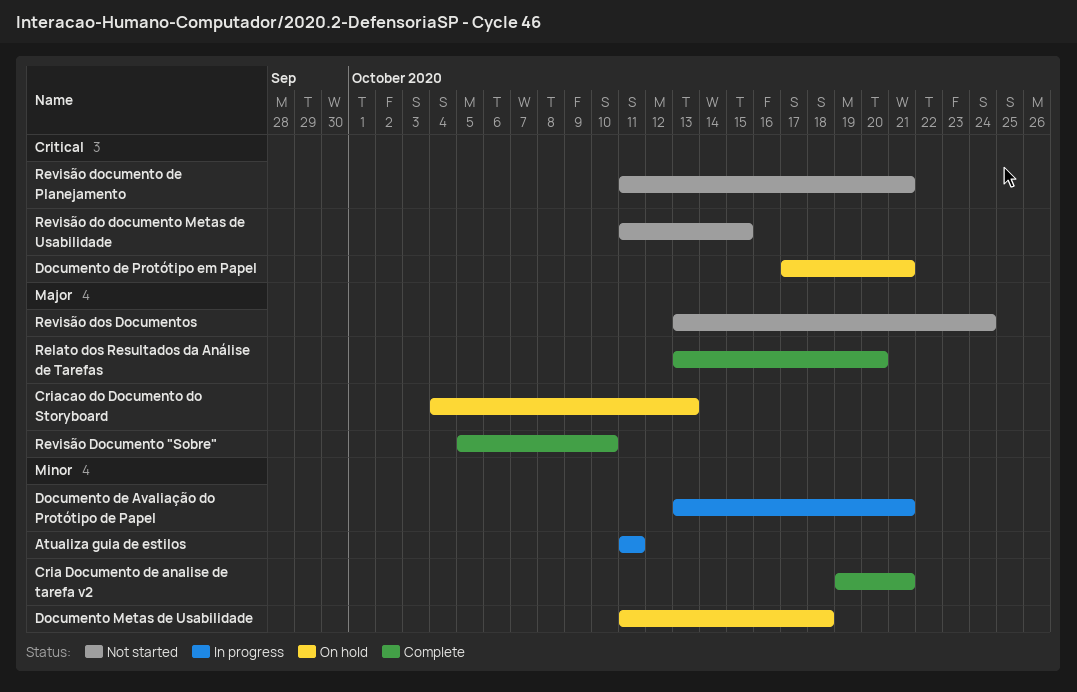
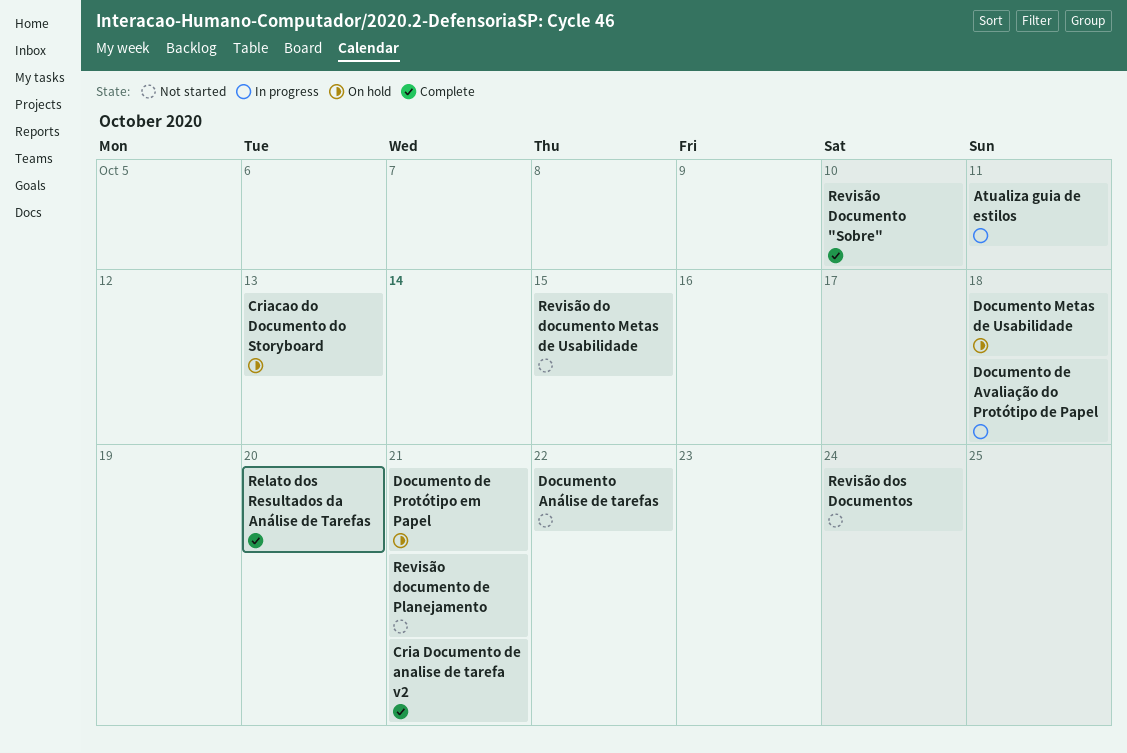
Documento Análise de tarefas: none -> present
Documento de Avaliação do Protótipo de Papel, due: Oct 21 -> Oct 18

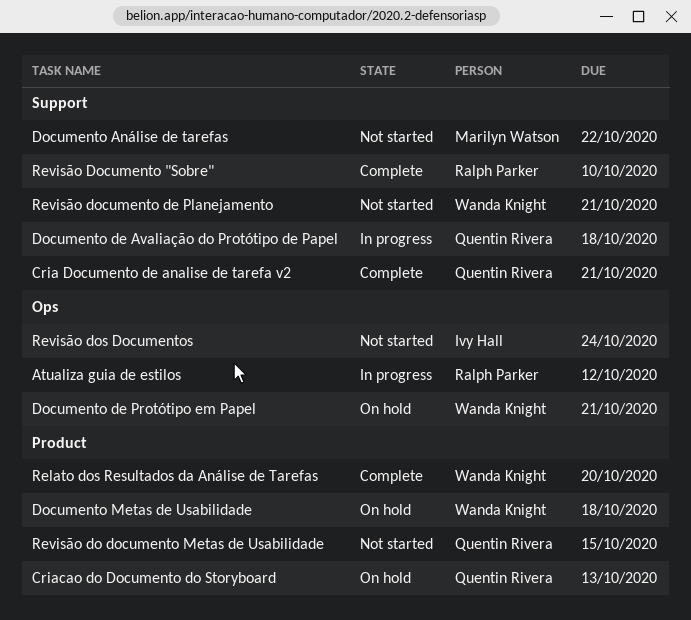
Atualiza guia de estilos, due: Oct 11 -> Oct 12

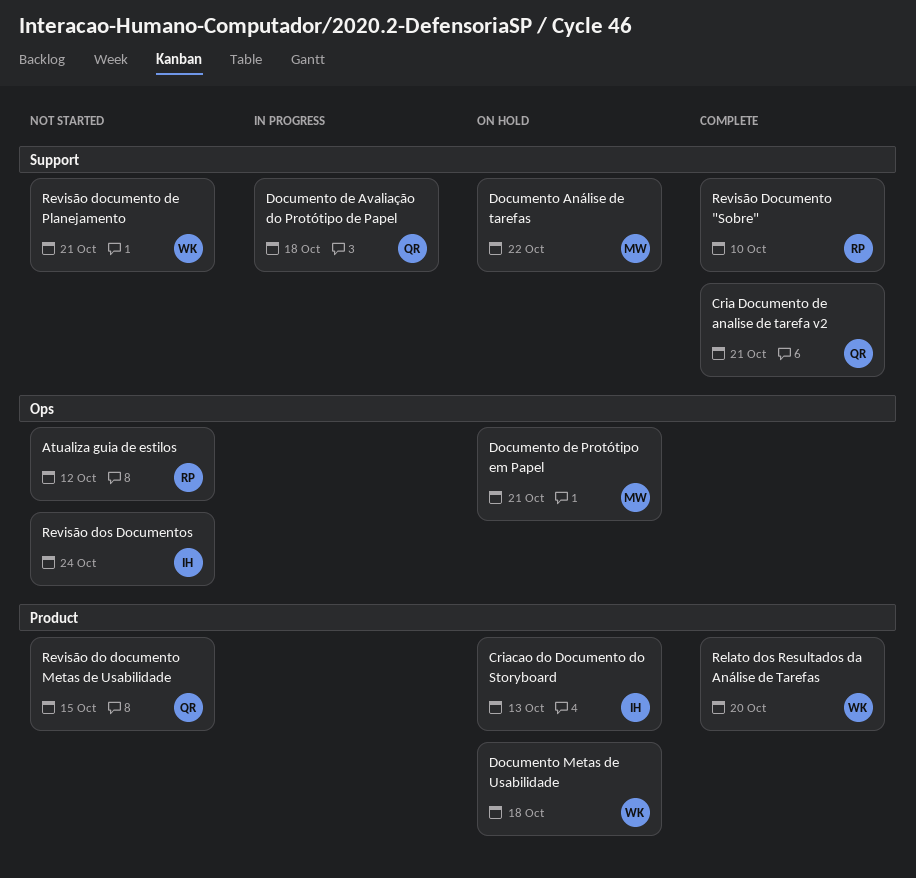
Atualiza guia de estilos, status: In progress -> Not started
Criacao do Documento do Storyboard, owner: Quentin Rivera -> Ivy Hall
Documento Análise de tarefas, status: Not started -> On hold
Documento de Protótipo em Papel, owner: Wanda Knight -> Marilyn Watson

